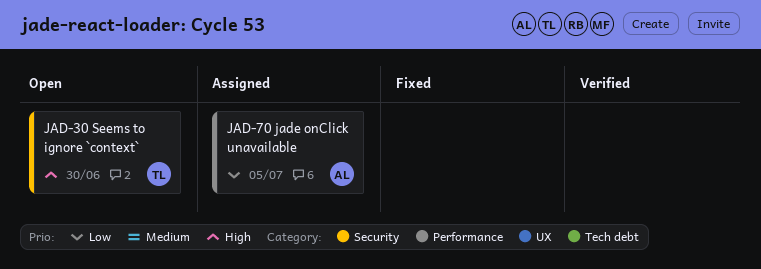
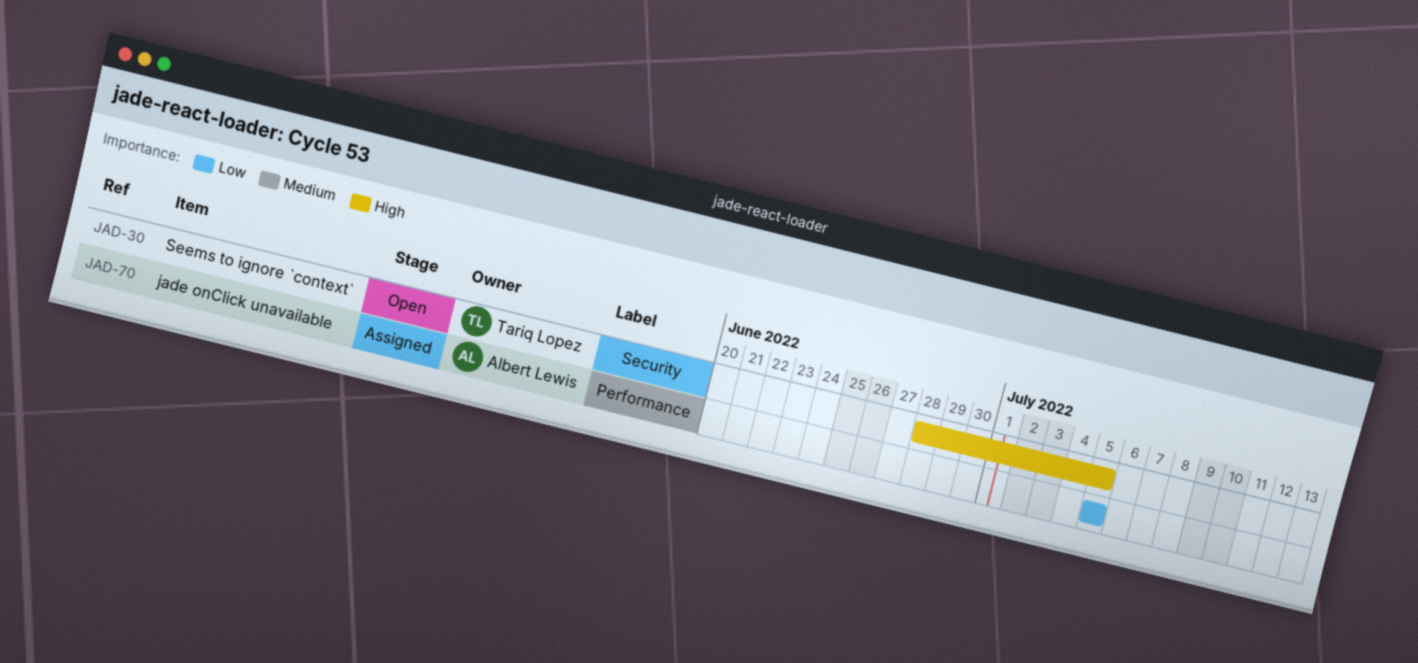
JAD-30, due: Jun 30 -> Jul 5

